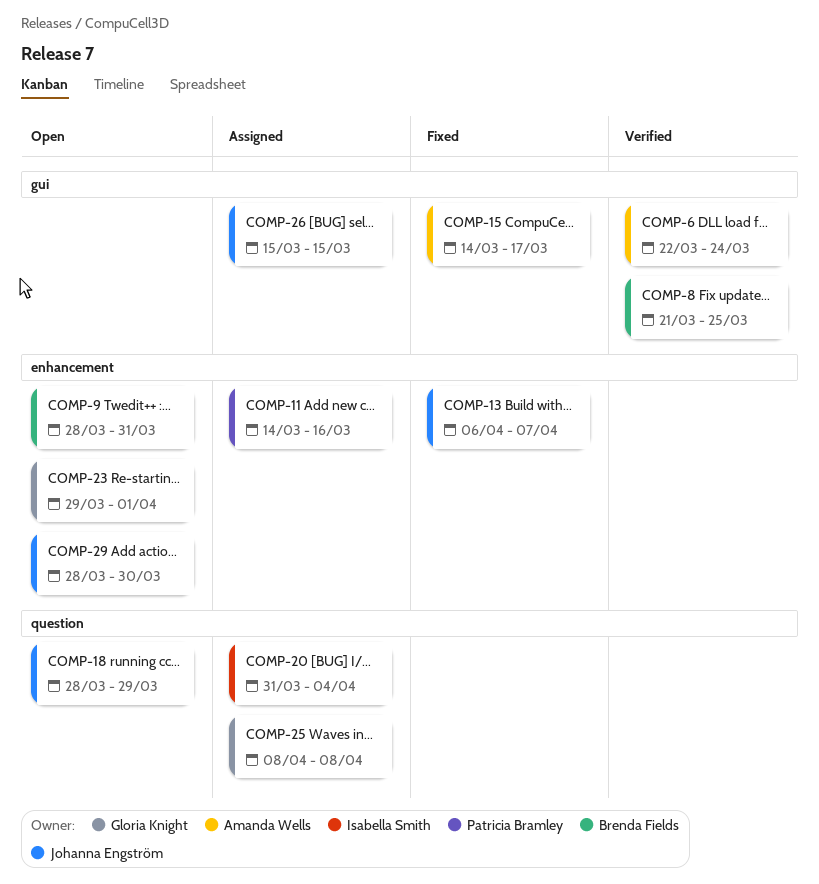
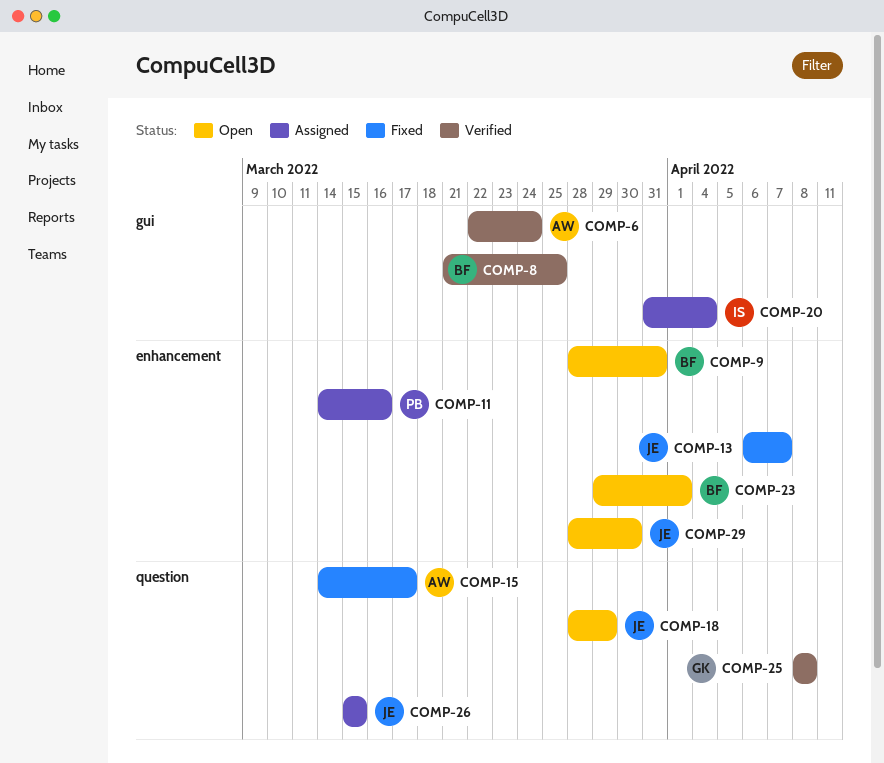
COMP-15, label: gui -> question
COMP-20, label: question -> gui
COMP-23, owner: Gloria Knight -> Brenda Fields
COMP-25, status: Assigned -> Verified
COMP-26, label: gui -> question

